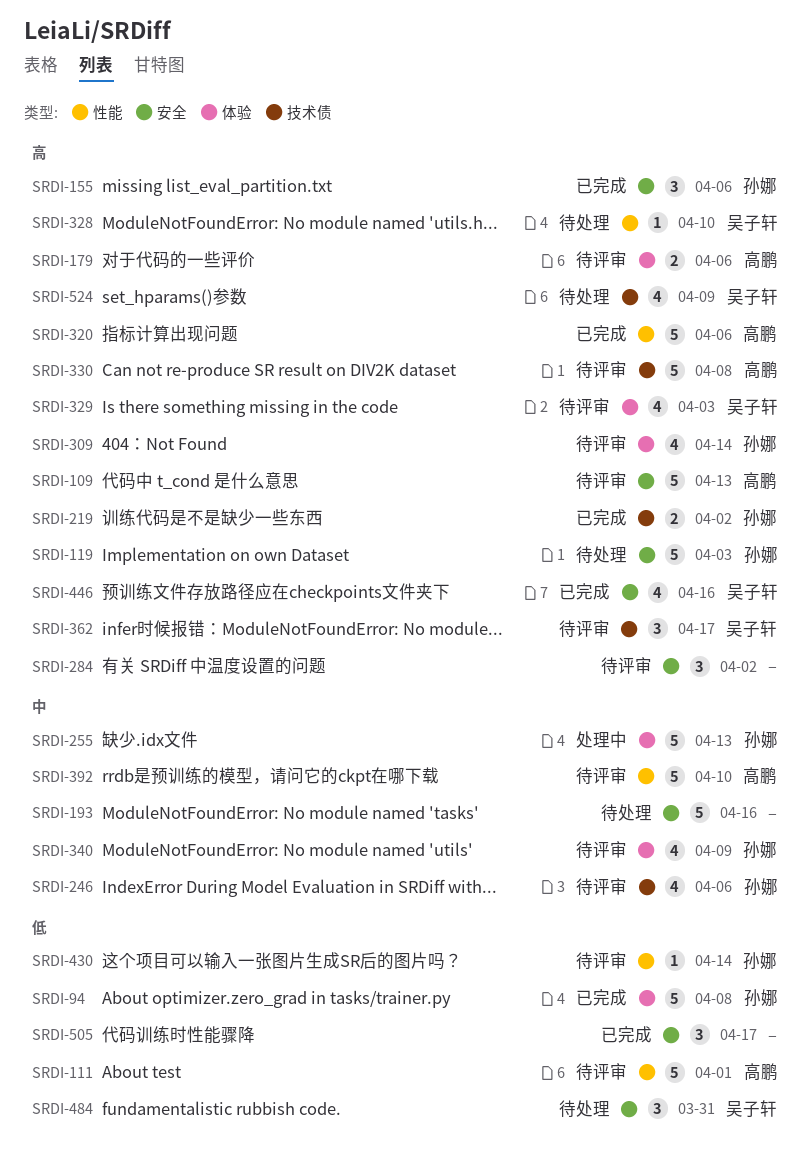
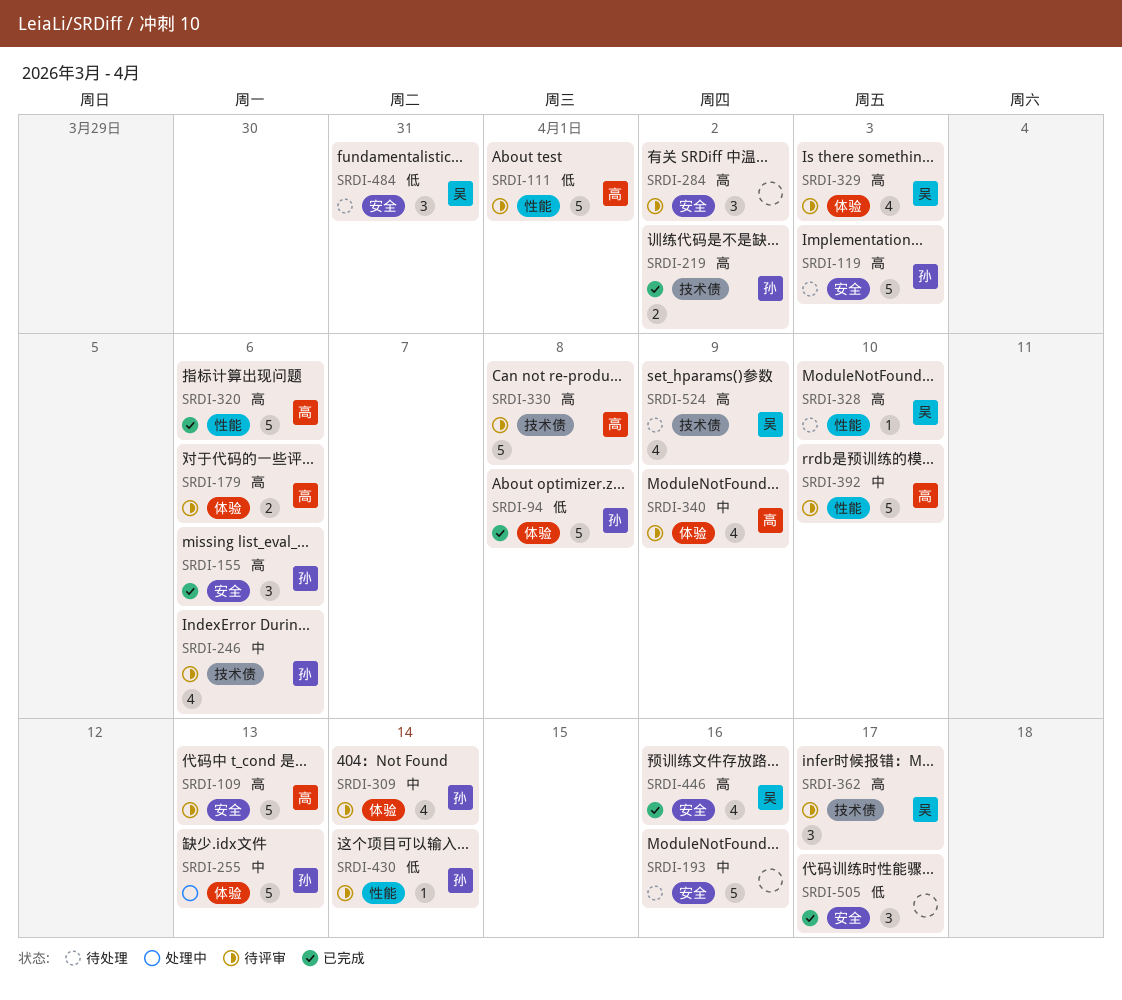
SRDI-309, priority: 高 -> 中
SRDI-340, owner: 孙娜 -> 高鹏

